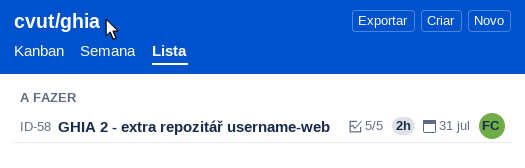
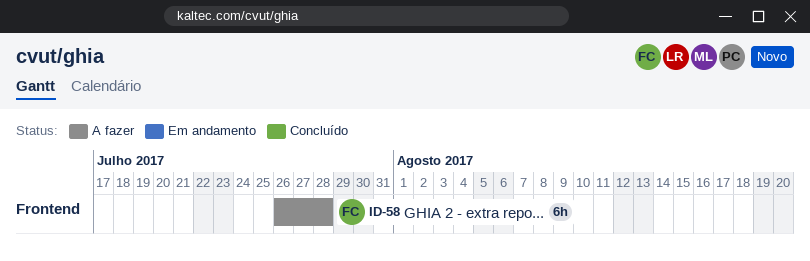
ID-58, estimate: 2h -> 6h
ID-58, due: Jul 31 -> Jul 28

